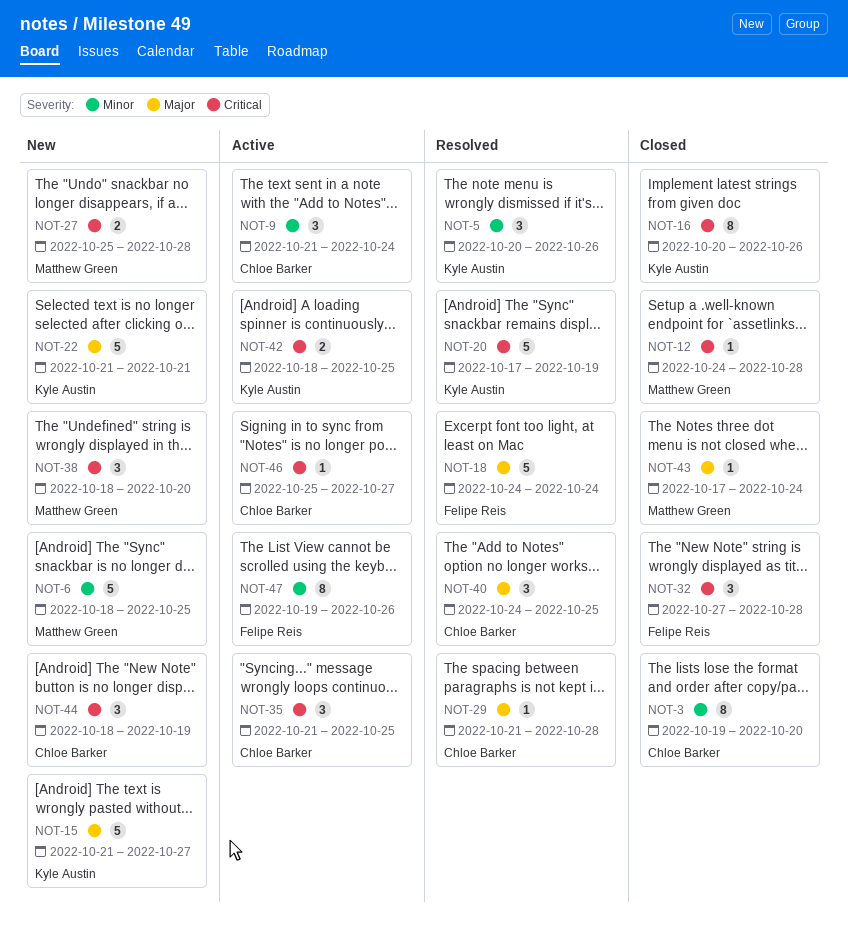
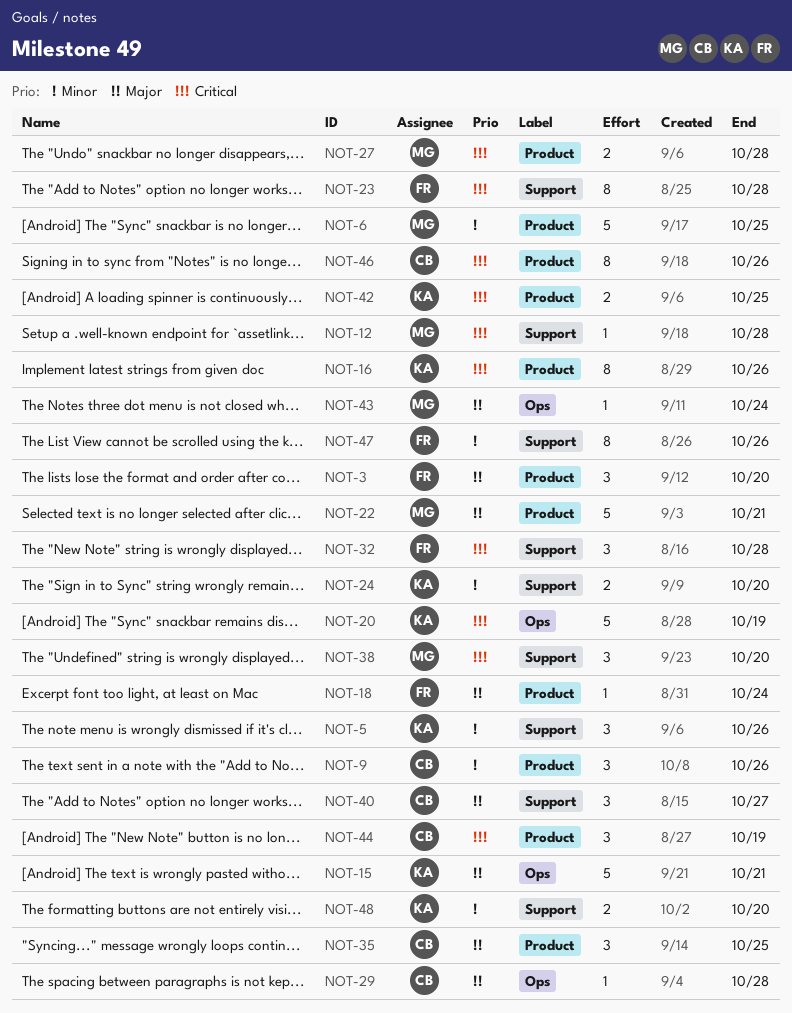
NOT-3, owner: Chloe Barker -> Felipe Reis
NOT-3, priority: Minor -> Major
NOT-3, estimate: 8 -> 3
NOT-9, due: Oct 24 -> Oct 26
NOT-15, due: Oct 27 -> Oct 21
NOT-18, estimate: 5 -> 1
NOT-22, owner: Kyle Austin -> Matthew Green
NOT-23: none -> present
NOT-24: none -> present
NOT-35, priority: Critical -> Major
NOT-40, due: Oct 25 -> Oct 27
NOT-46, estimate: 1 -> 8
NOT-46, due: Oct 27 -> Oct 26
NOT-48: none -> present

